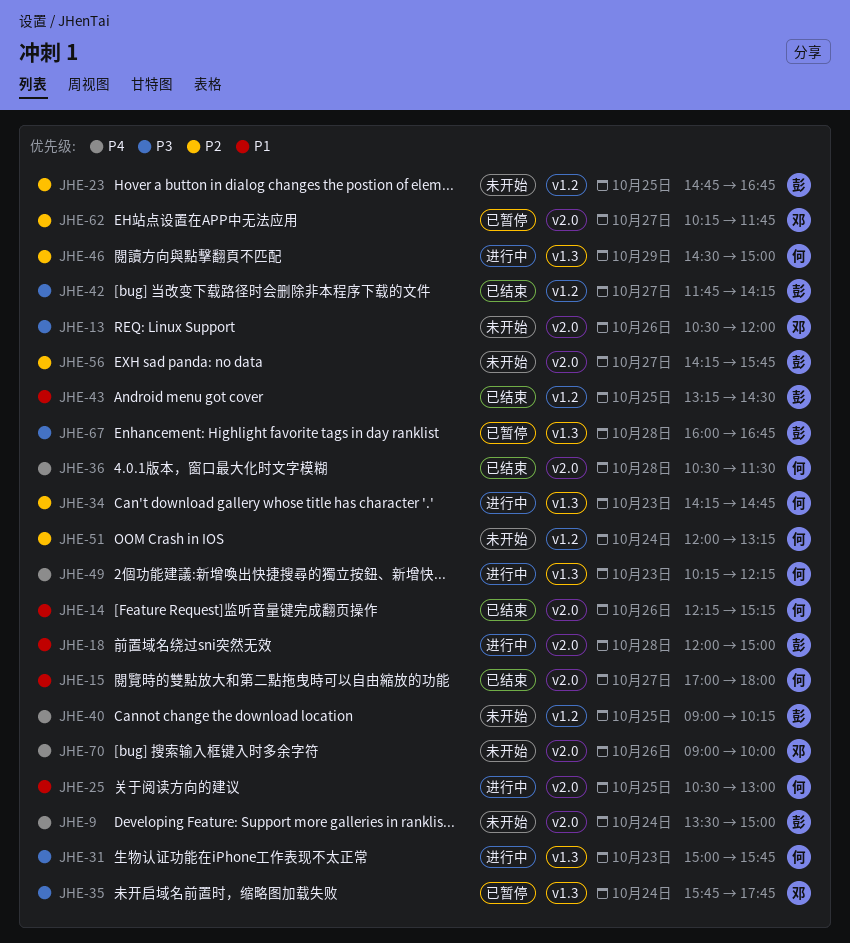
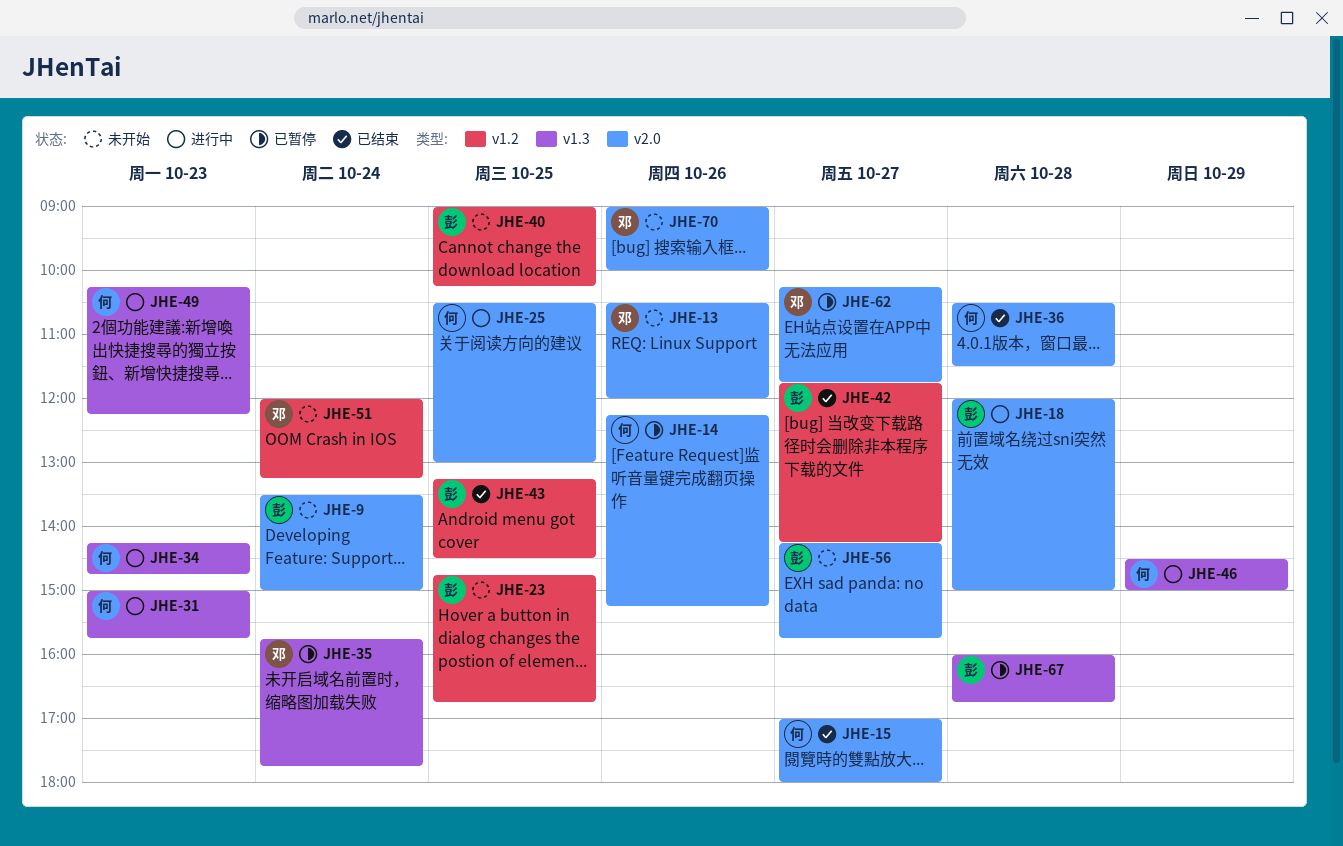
JHE-14, status: 已结束 -> 已暂停
JHE-51, owner: 何 -> 邓

